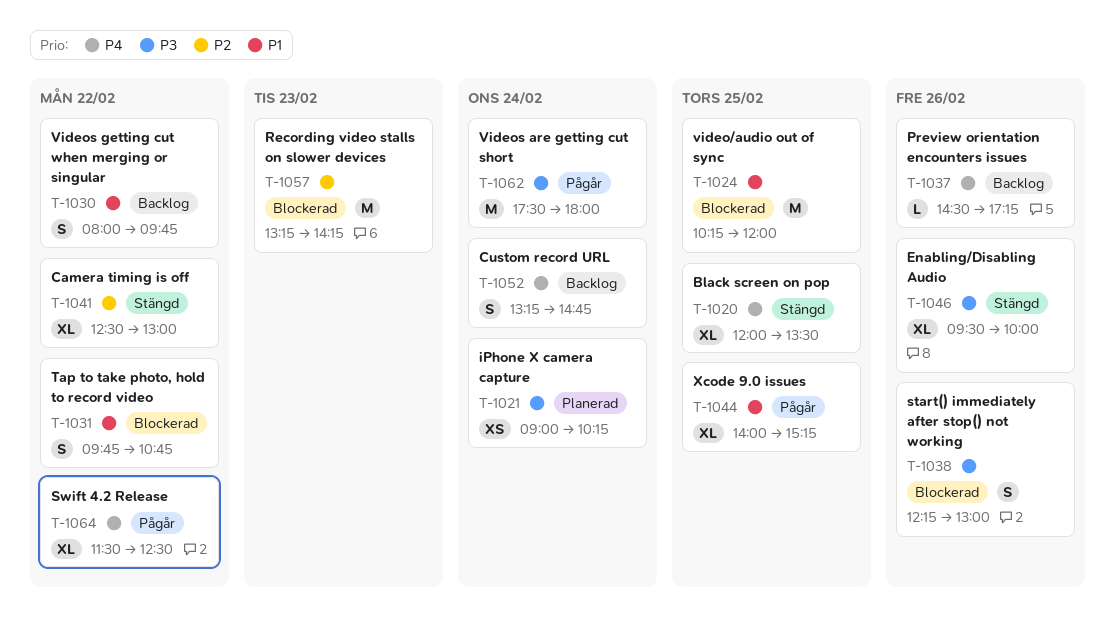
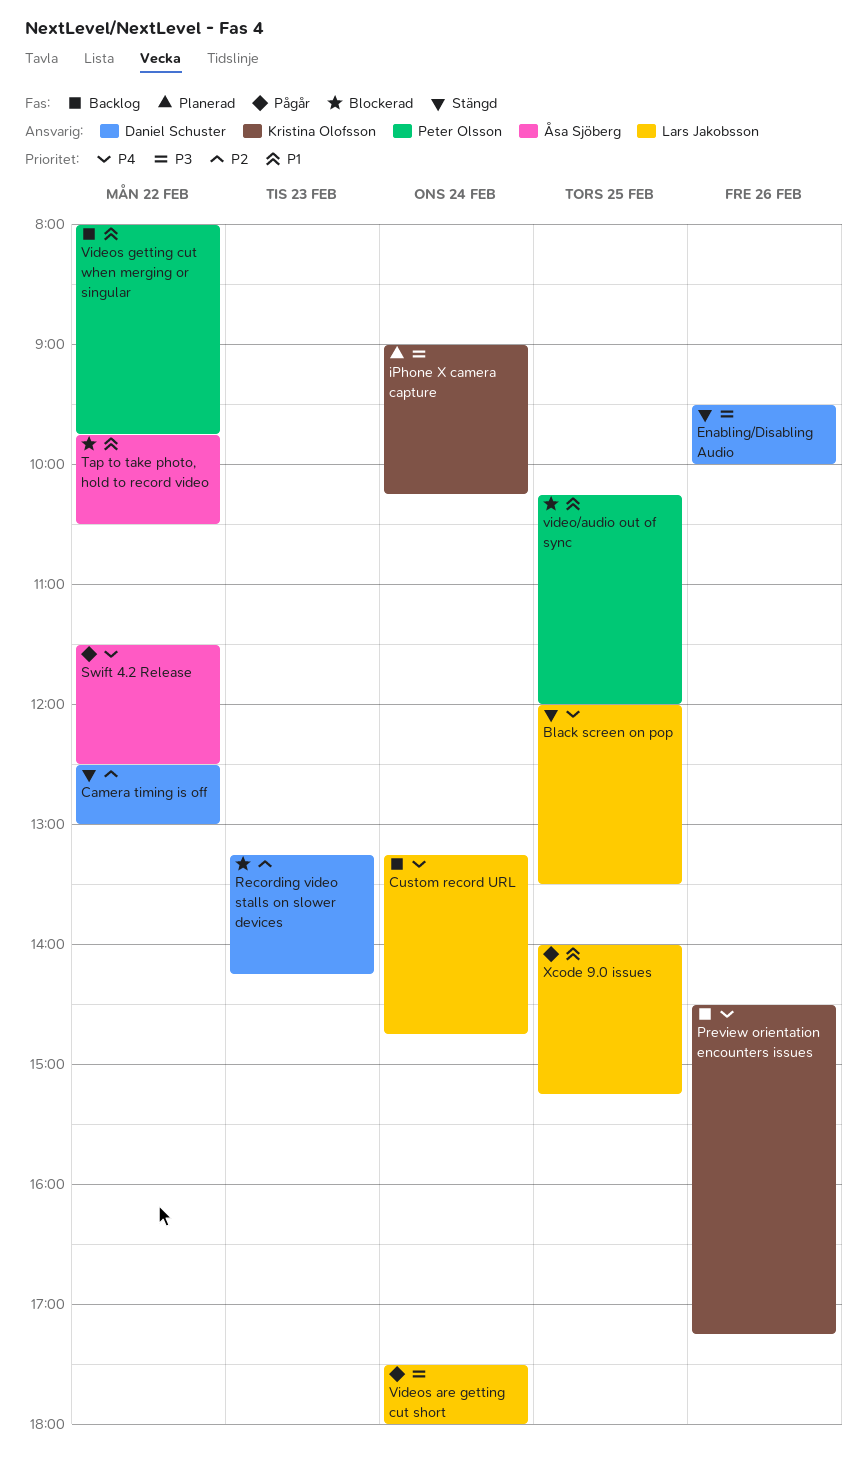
start() immediately after stop() not working: present -> none
Tap to take photo, hold to record video, ends: 10:45 -> 10:30

